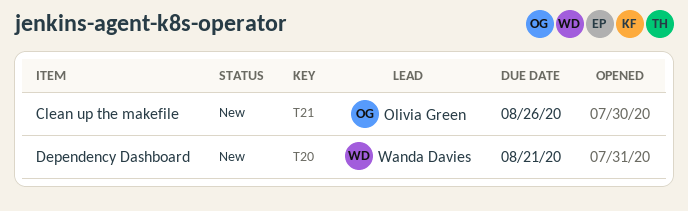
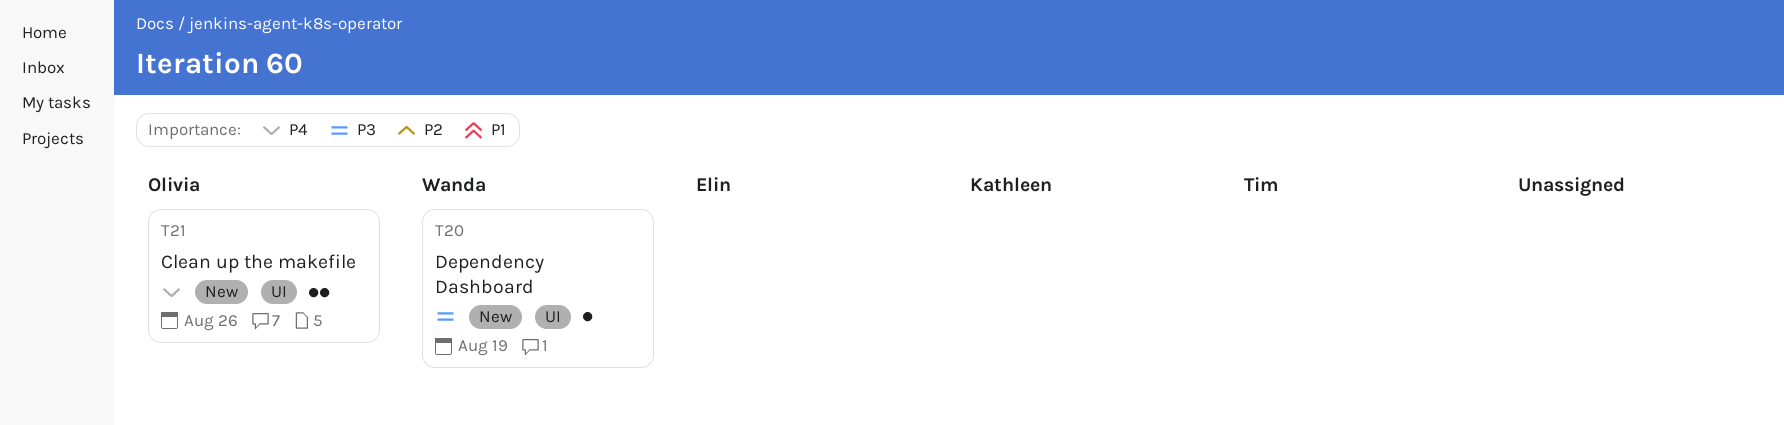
T20, due: Aug 21 -> Aug 19

